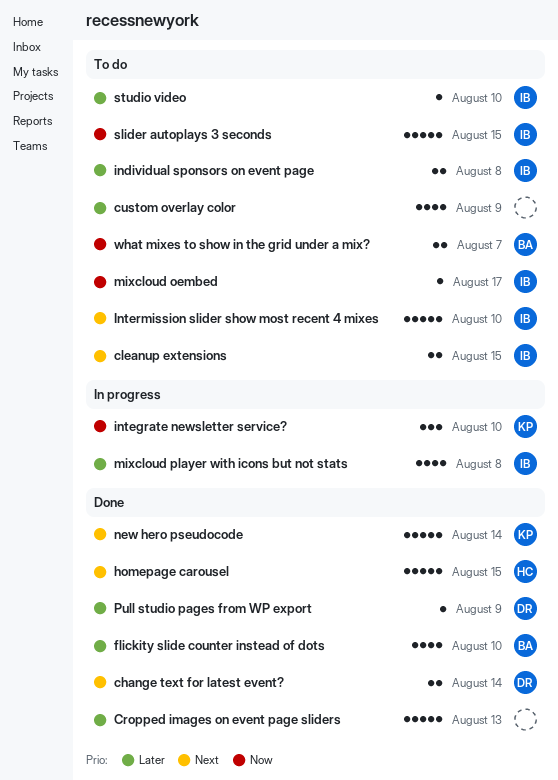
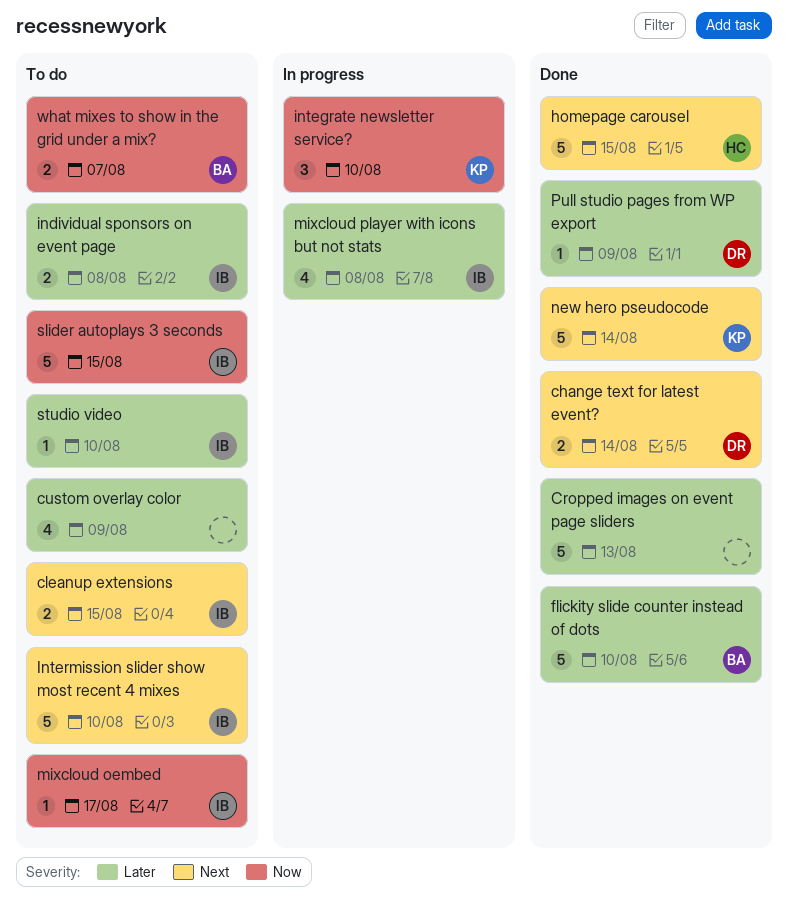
flickity slide counter instead of dots, estimate: 4 -> 5

